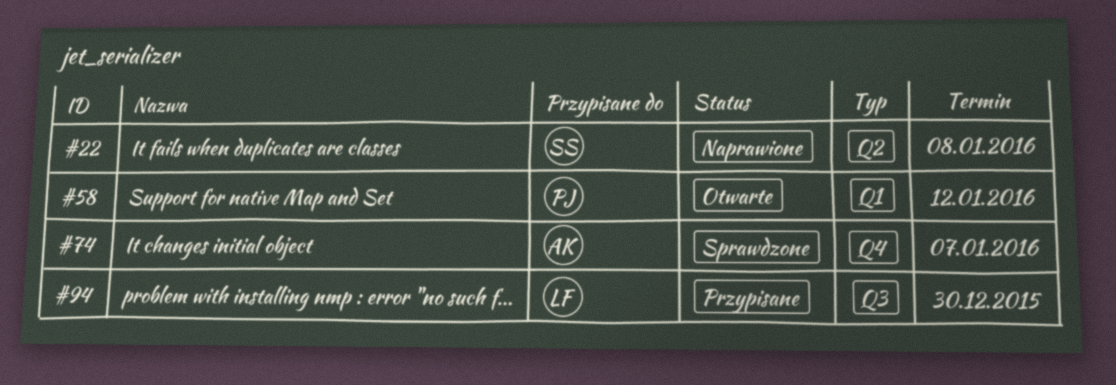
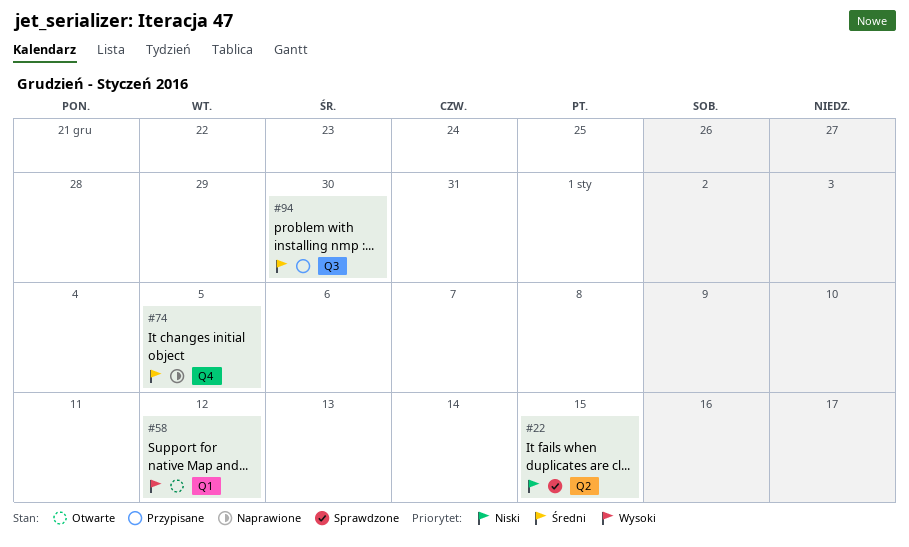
#22, status: Naprawione -> Sprawdzone
#22, due: Jan 8 -> Jan 15
#74, status: Sprawdzone -> Naprawione
#74, due: Jan 7 -> Jan 5

